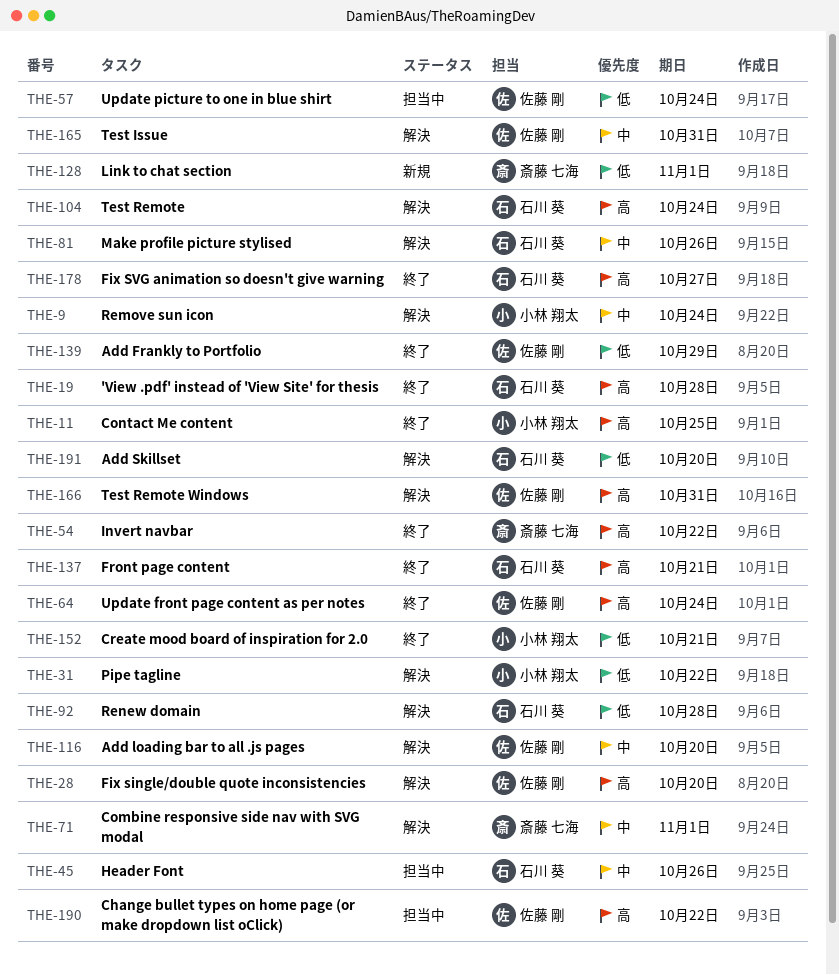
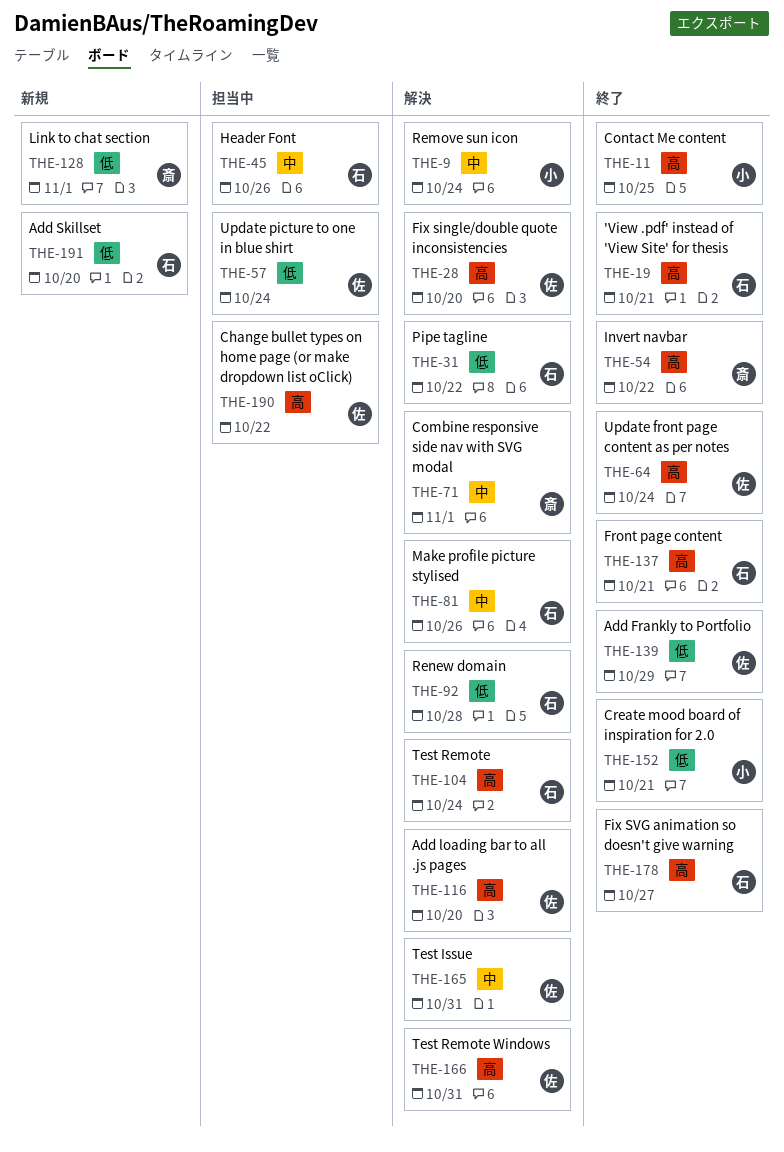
THE-19, due: Oct 28 -> Oct 21
THE-31, owner: 小林 翔太 -> 石川 葵
THE-116, priority: 中 -> 高
THE-191, status: 解決 -> 新規

